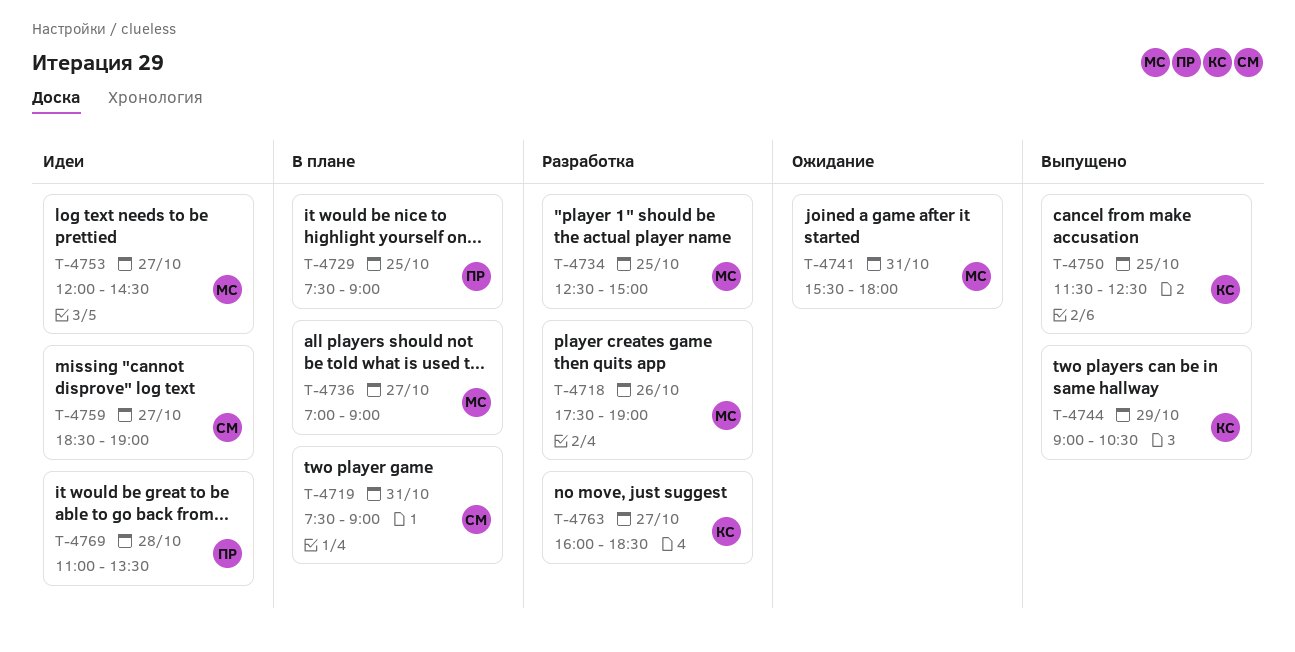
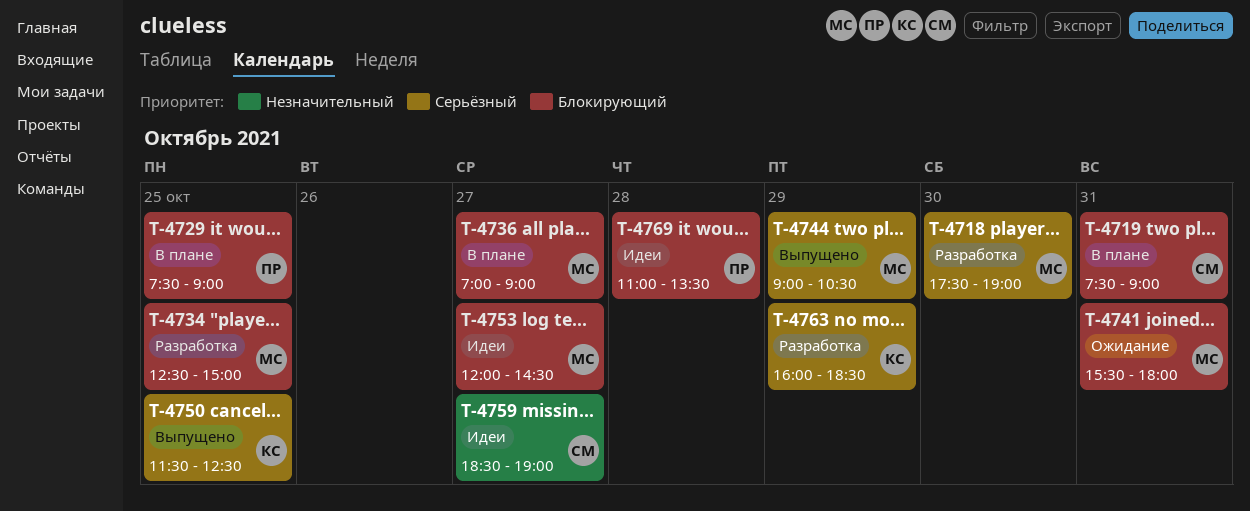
T-4718, day: Oct 26 -> Oct 30
T-4744, owner: КС -> МС
T-4763, day: Oct 27 -> Oct 29

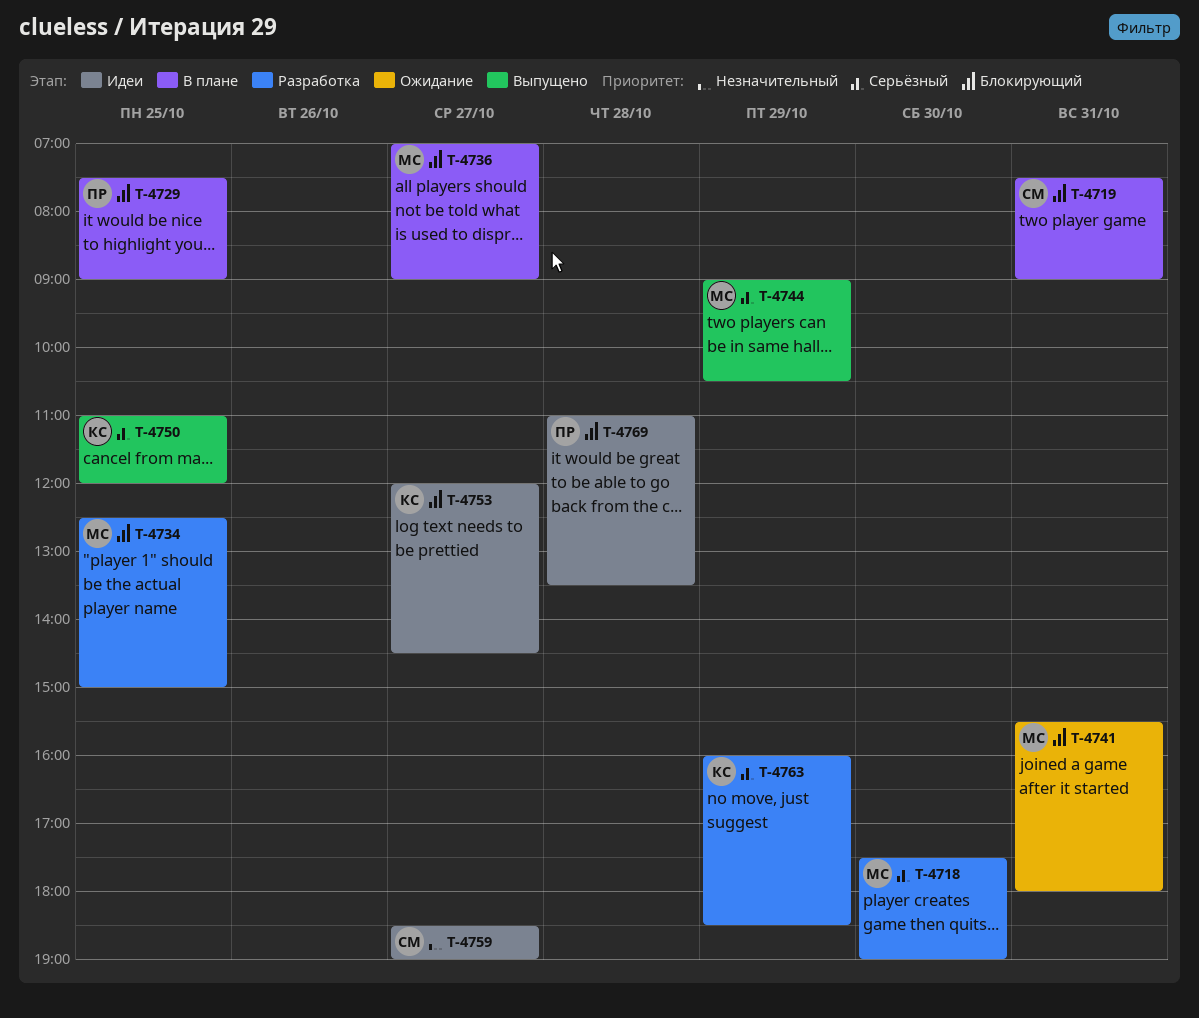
T-4750, begins: 11:30 -> 11:00
T-4750, ends: 12:30 -> 12:00
T-4753, owner: МС -> КС

